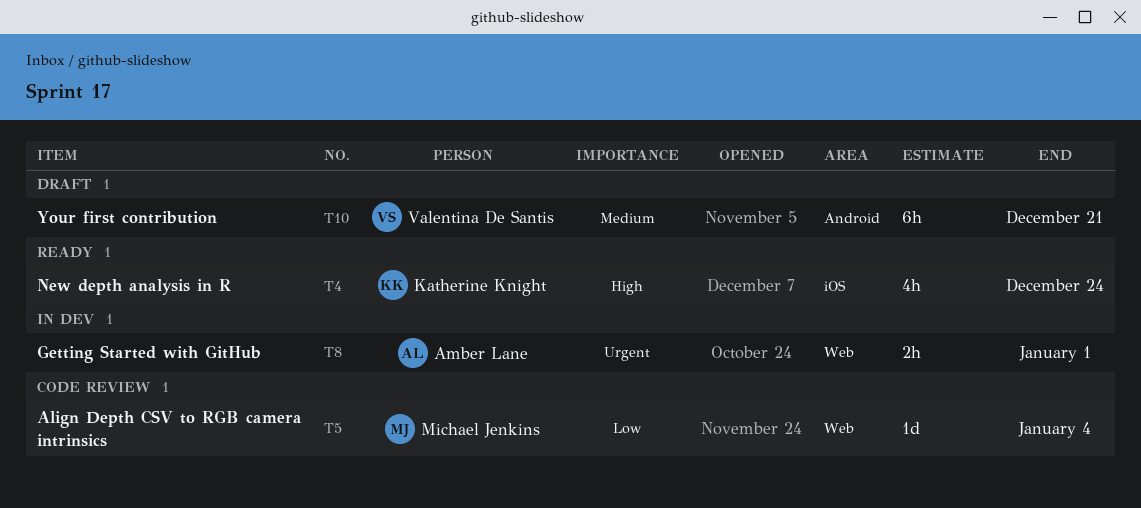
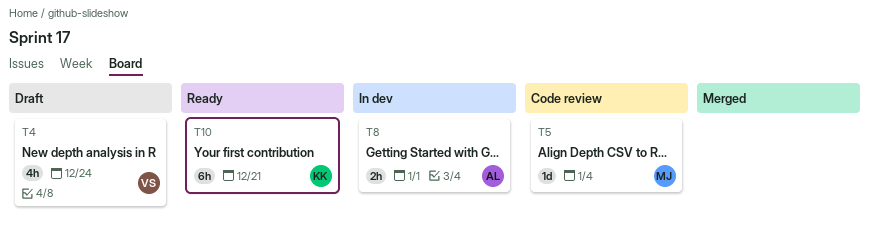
T4, status: Ready -> Draft
T4, owner: Katherine Knight -> Valentina De Santis
T10, status: Draft -> Ready
T10, owner: Valentina De Santis -> Katherine Knight

